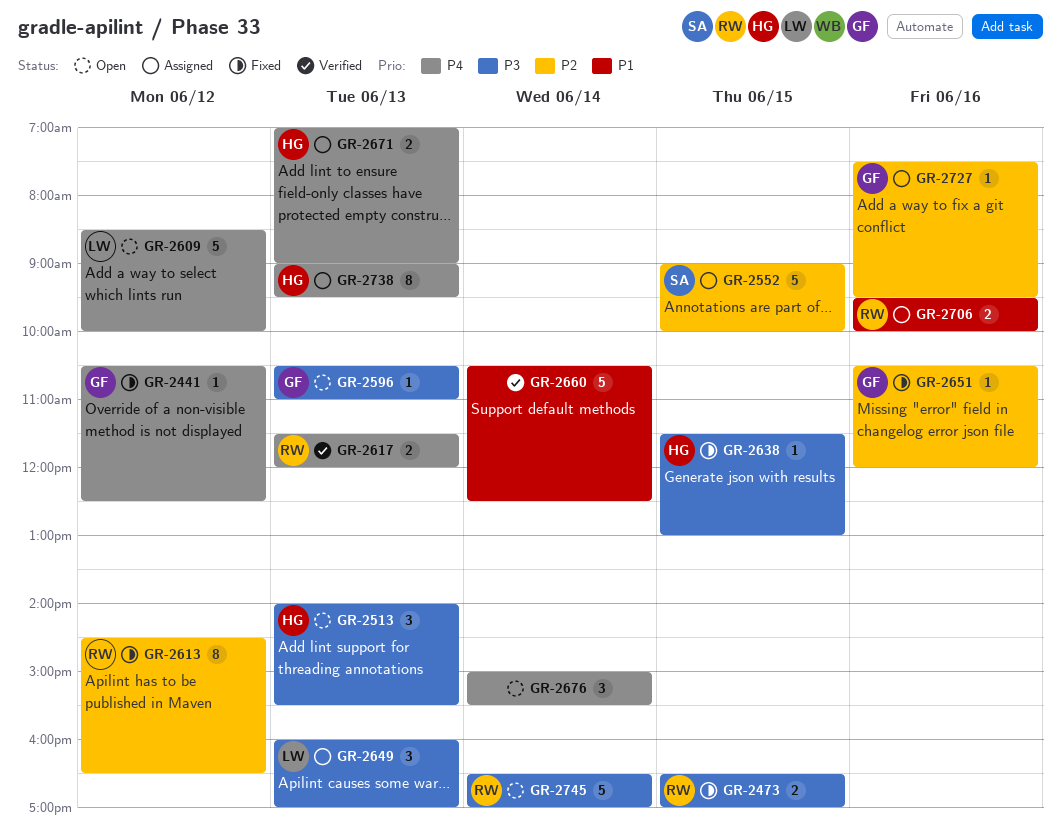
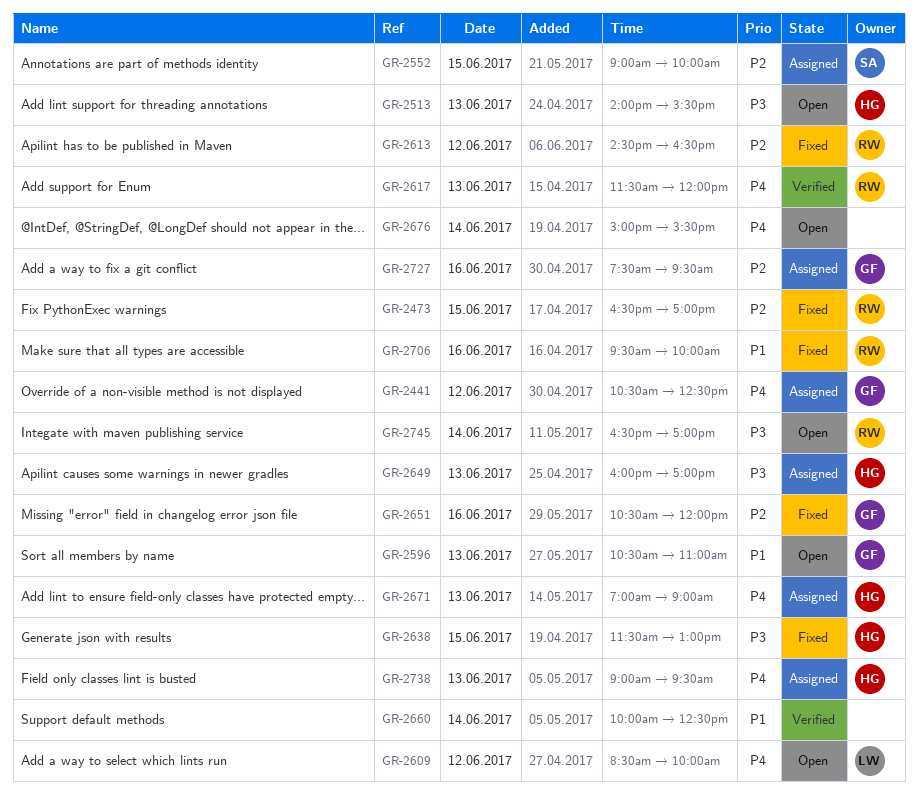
GR-2441, status: Fixed -> Assigned
GR-2473, priority: P3 -> P2
GR-2596, priority: P3 -> P1
GR-2649, owner: LW -> HG
GR-2660, begins: 10:30 -> 10:00
GR-2706, status: Assigned -> Fixed

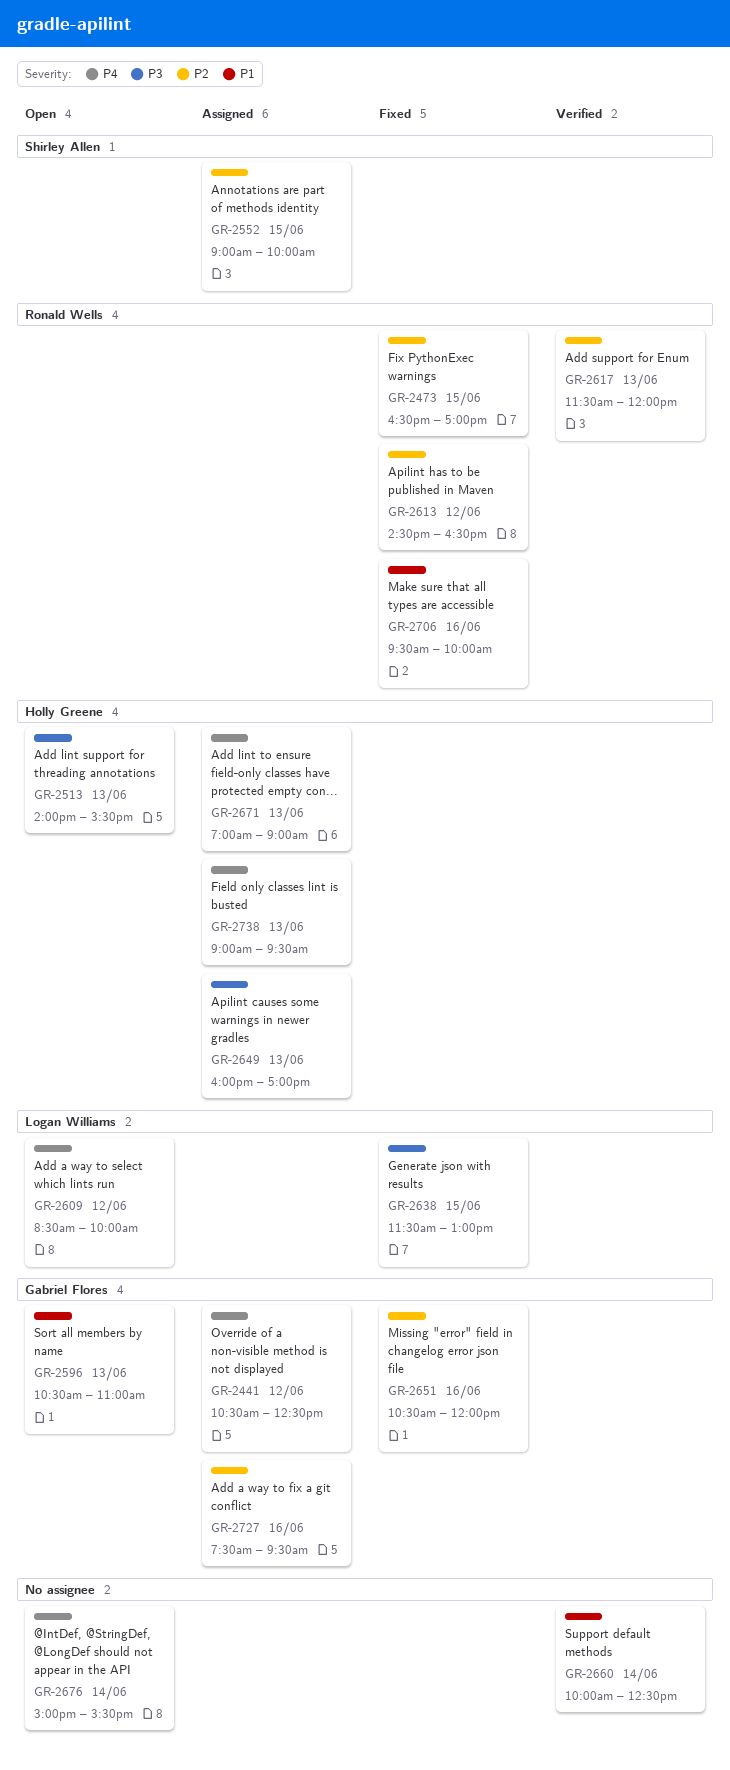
GR-2617, priority: P4 -> P2
GR-2638, owner: Holly Greene -> Logan Williams
GR-2745: present -> none

